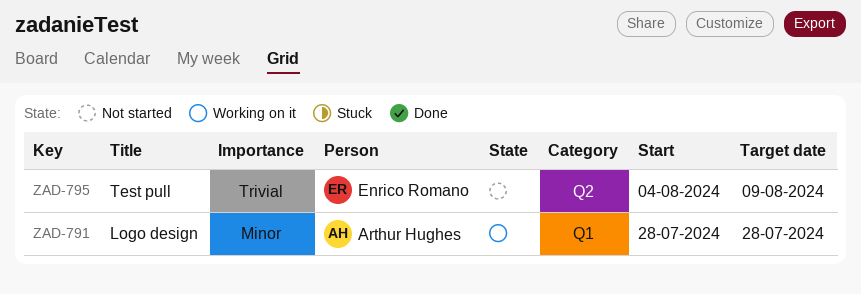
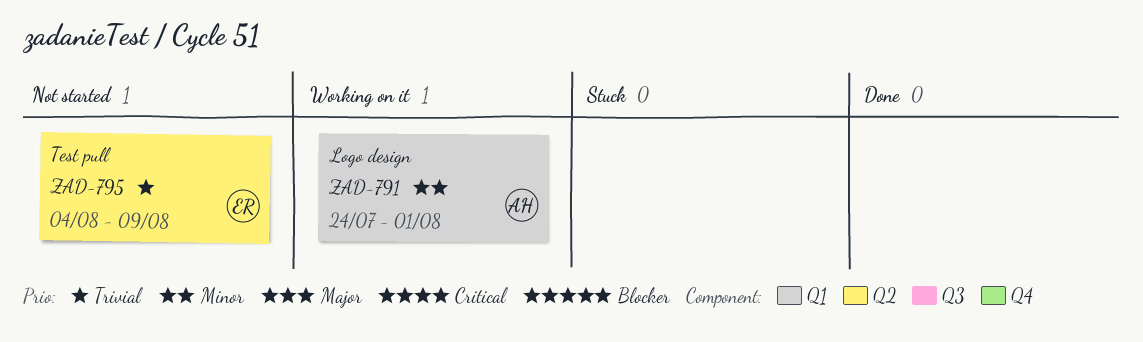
ZAD-791, start: Jul 28 -> Jul 24
ZAD-791, due: Jul 28 -> Aug 1

